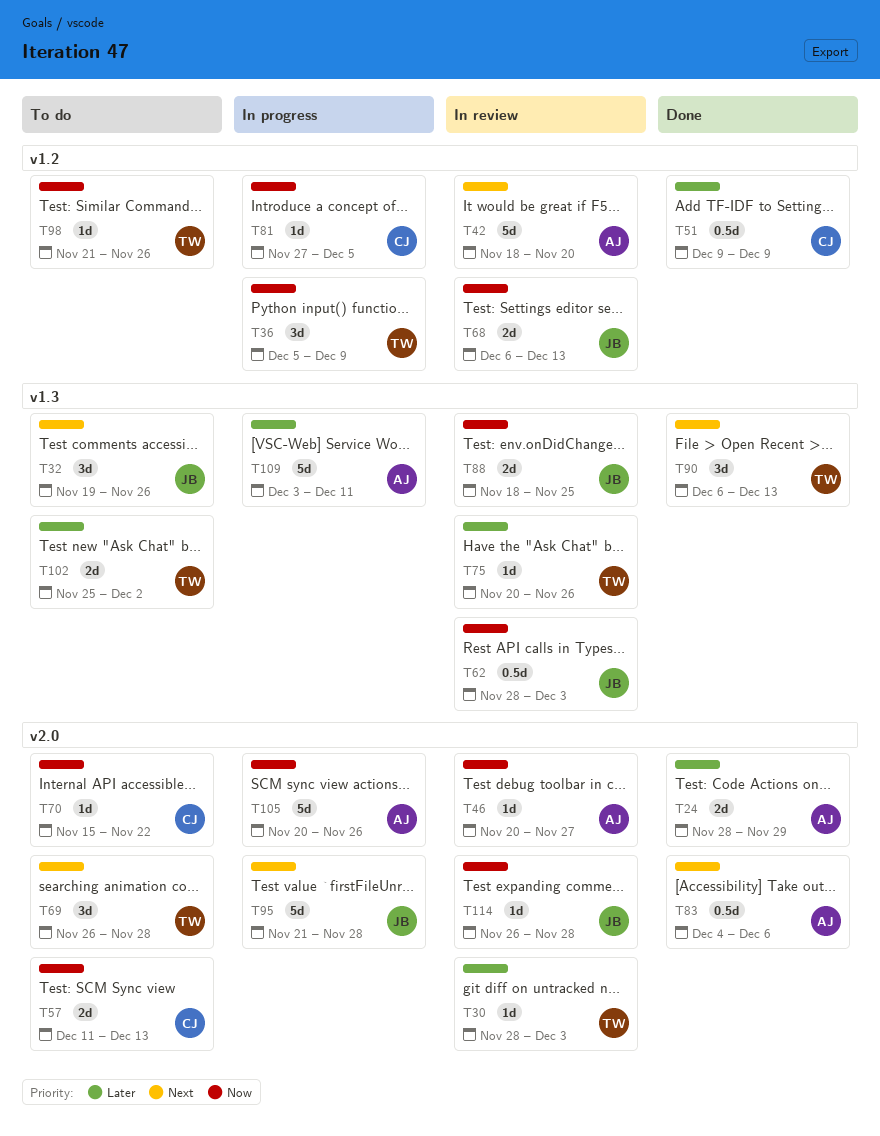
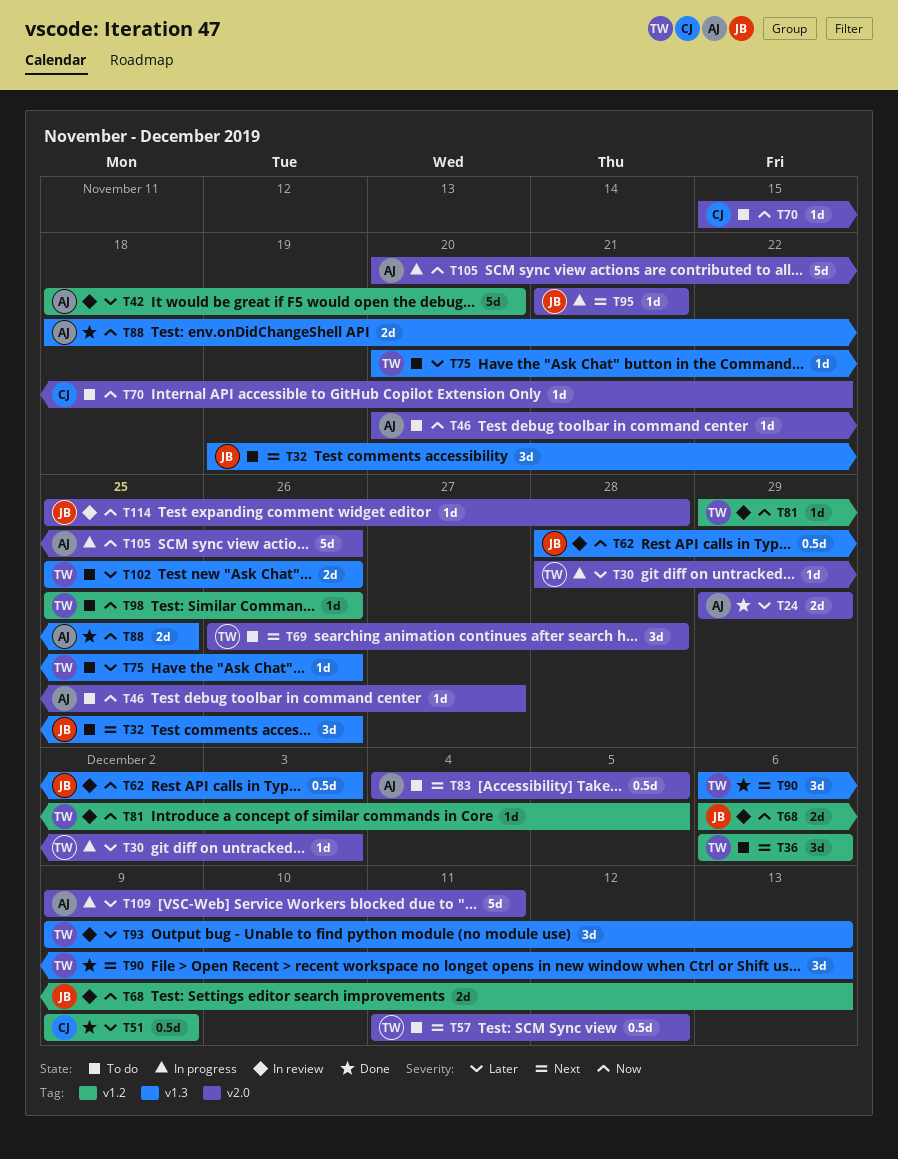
T24, start: Nov 28 -> Nov 29
T30, status: In review -> In progress
T36, status: In progress -> To do
T36, priority: Now -> Next
T36, start: Dec 5 -> Dec 6
T36, due: Dec 9 -> Dec 6
T42, priority: Next -> Later
T46, status: In review -> To do
T57, owner: CJ -> TW
T57, priority: Now -> Next
T57, estimate: 2d -> 0.5d
T57, due: Dec 13 -> Dec 12
T75, status: In review -> To do
T81, status: In progress -> In review
T81, owner: CJ -> TW
T81, start: Nov 27 -> Nov 29
T83, status: Done -> To do
T83, due: Dec 6 -> Dec 5
T88, status: In review -> Done
T88, owner: JB -> AJ
T93: none -> present
T95, estimate: 5d -> 1d
T95, due: Nov 28 -> Nov 21
T98, start: Nov 21 -> Nov 25
T102, due: Dec 2 -> Nov 26
T109, label: v1.3 -> v2.0
T109, start: Dec 3 -> Dec 9
T114, start: Nov 26 -> Nov 25

